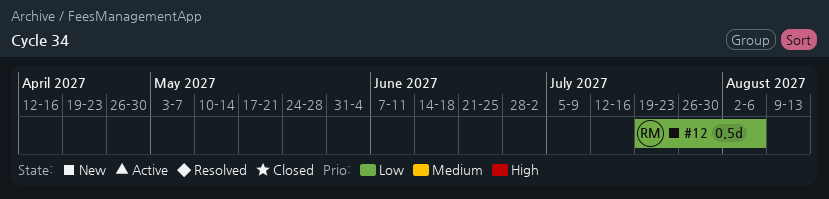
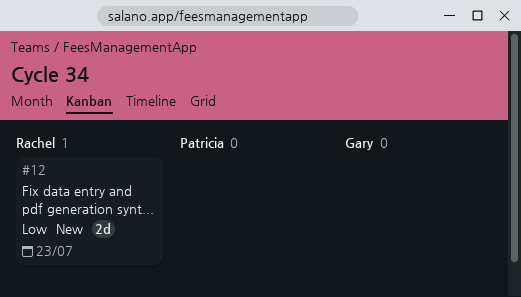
#12, estimate: 0.5d -> 2d
#12, due: Aug 6 -> Jul 23

